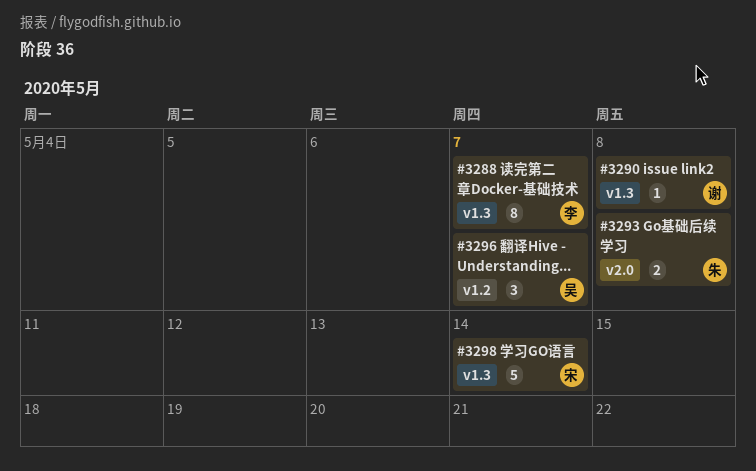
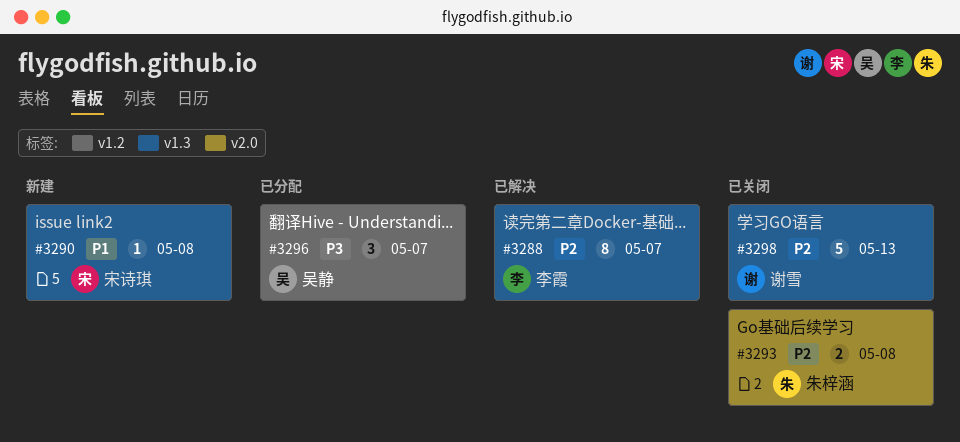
#3290, owner: 谢雪 -> 宋诗琪
#3298, owner: 宋诗琪 -> 谢雪
#3298, due: May 14 -> May 13

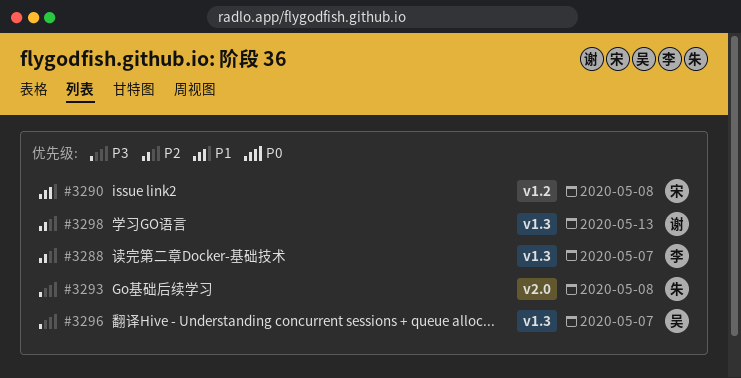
#3290, label: v1.3 -> v1.2
#3293, priority: P2 -> P3
#3296, label: v1.2 -> v1.3

